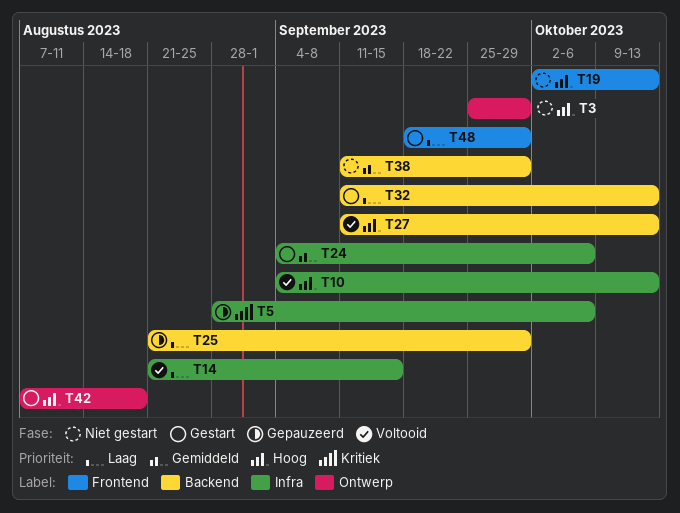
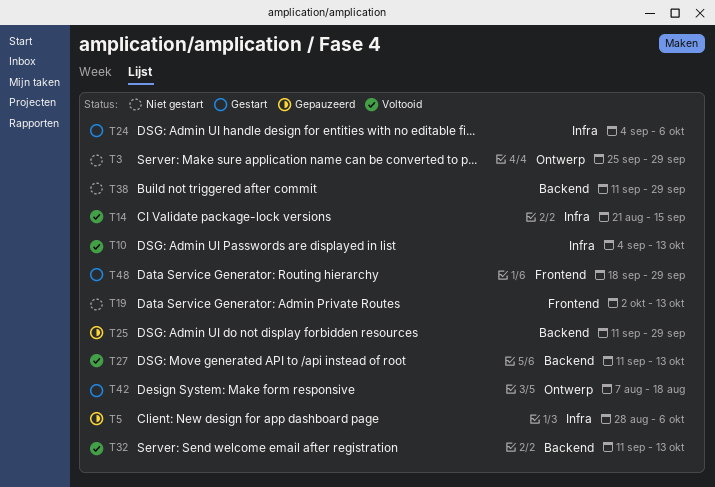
T25, start: Aug 21 -> Sep 11
T32, status: Gestart -> Voltooid

